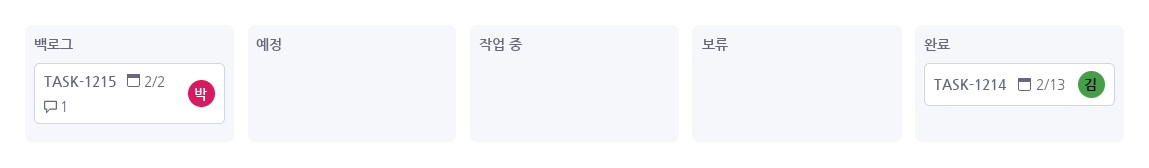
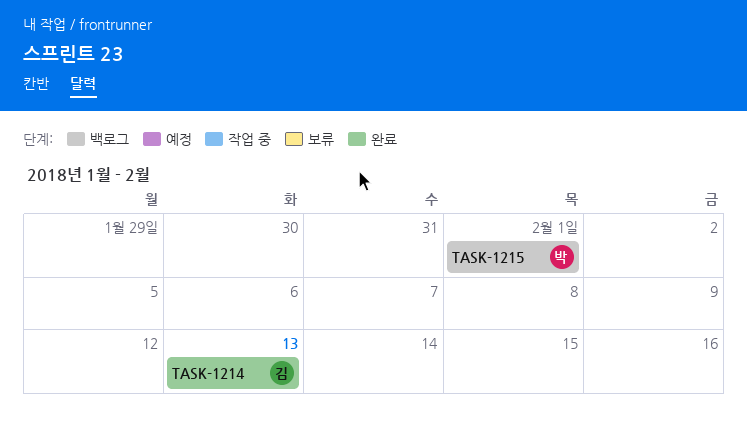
TASK-1215, due: Feb 2 -> Feb 1

